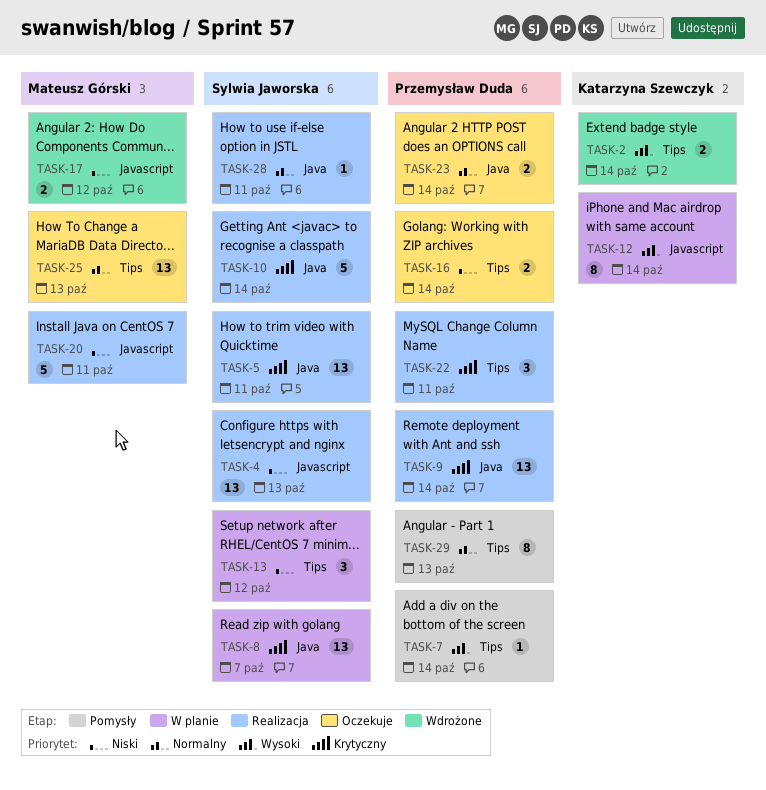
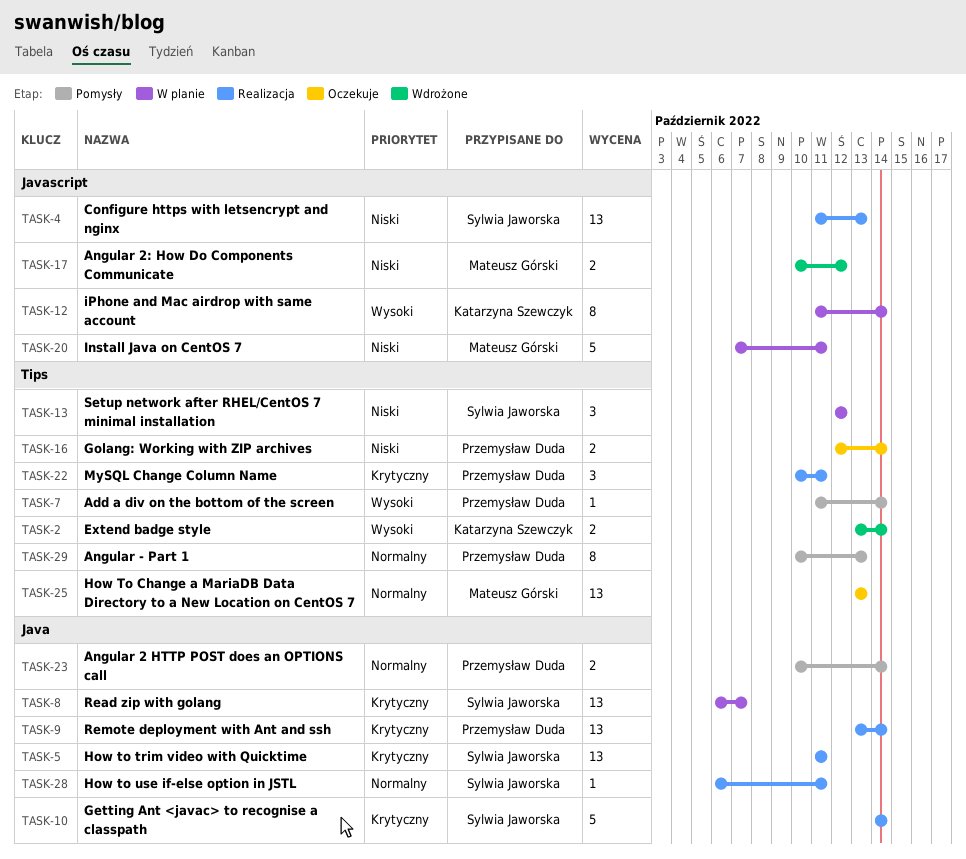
TASK-20, status: Realizacja -> W planie
TASK-23, status: Oczekuje -> Pomysły

